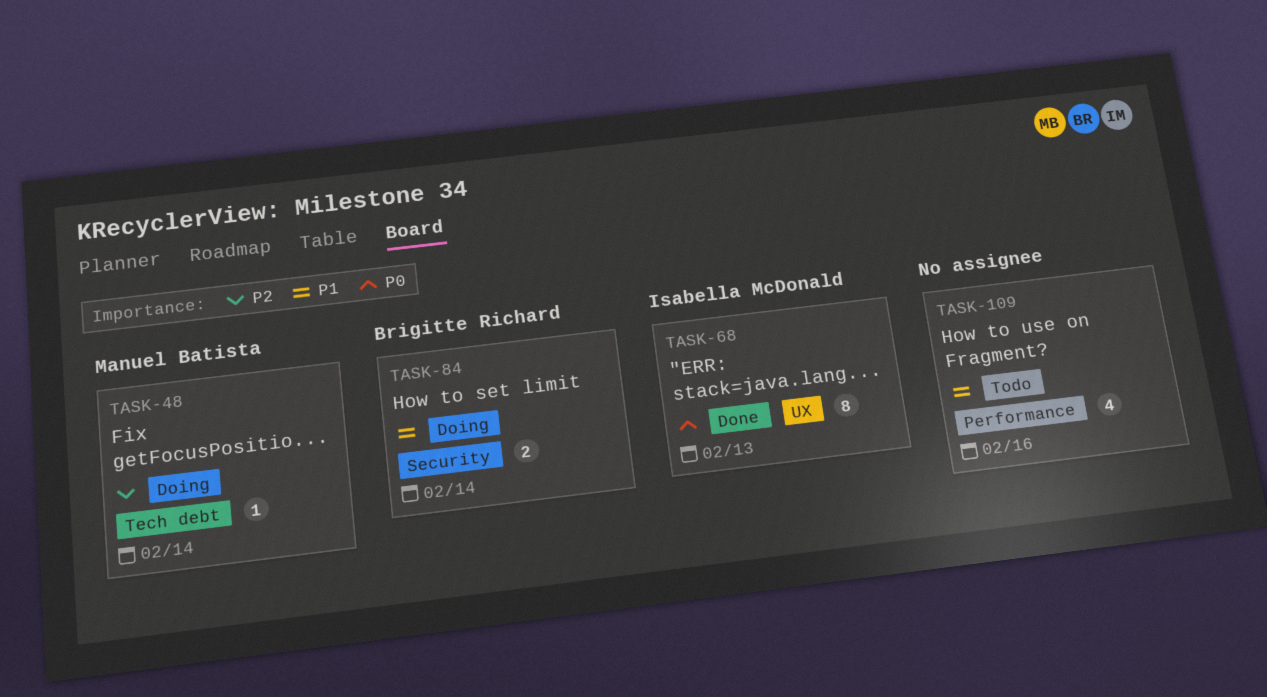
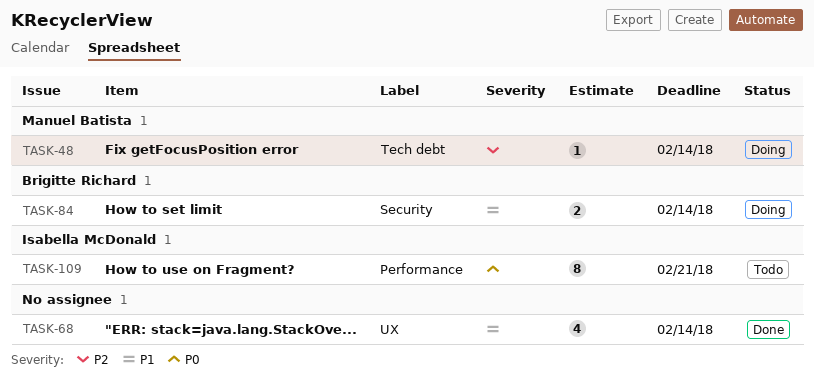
TASK-68, owner: Isabella McDonald -> none
TASK-68, priority: P0 -> P1
TASK-68, estimate: 8 -> 4
TASK-68, due: Feb 13 -> Feb 14
TASK-109, owner: none -> Isabella McDonald
TASK-109, priority: P1 -> P0
TASK-109, estimate: 4 -> 8
TASK-109, due: Feb 16 -> Feb 21

